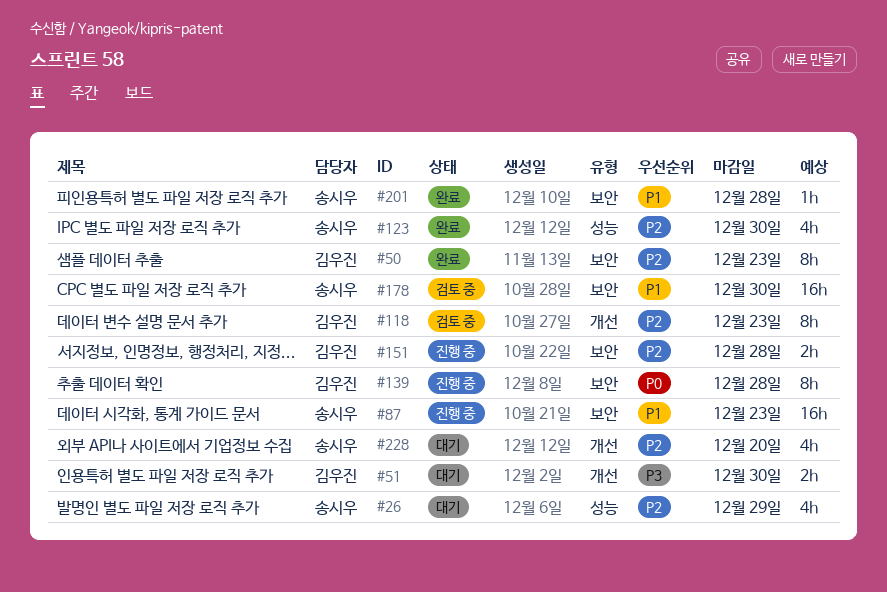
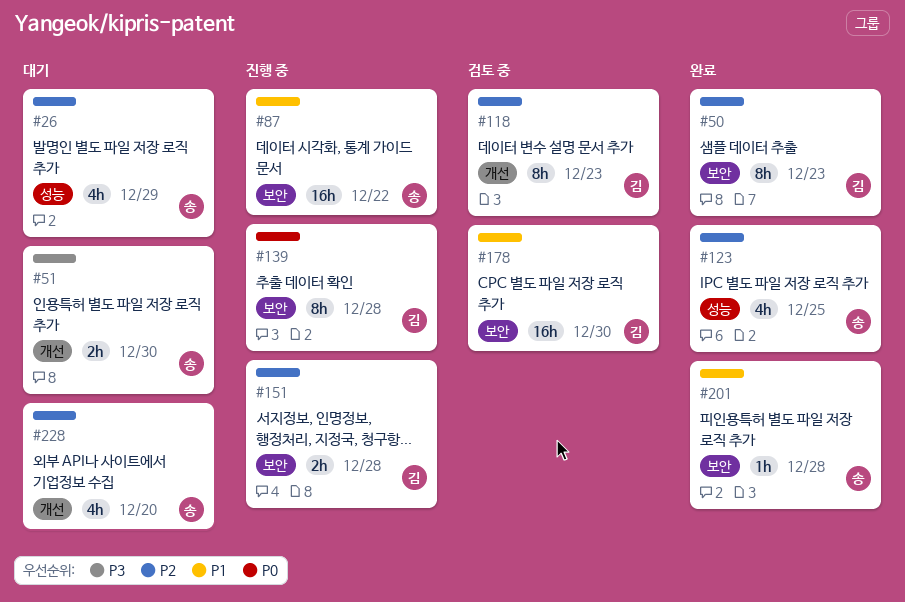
#51, owner: 김우진 -> 송시우
#87, due: Dec 23 -> Dec 22
#123, due: Dec 30 -> Dec 25
#178, owner: 송시우 -> 김우진

